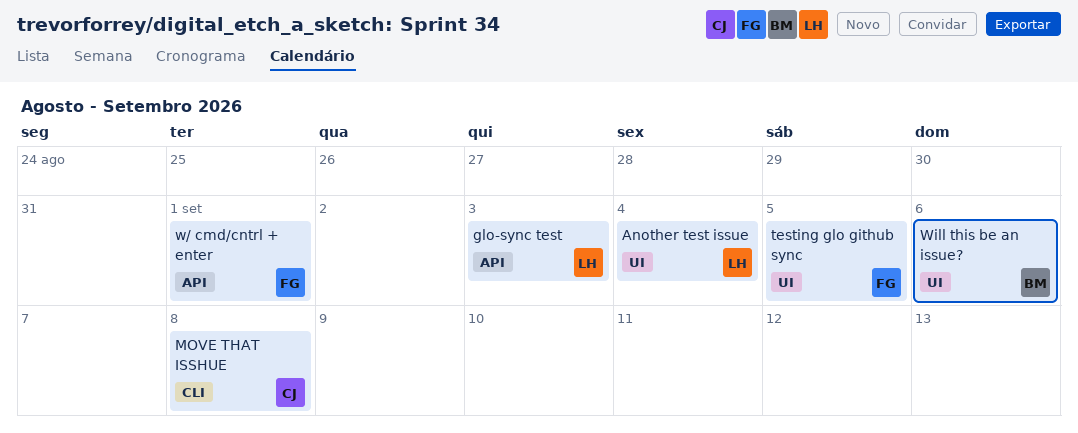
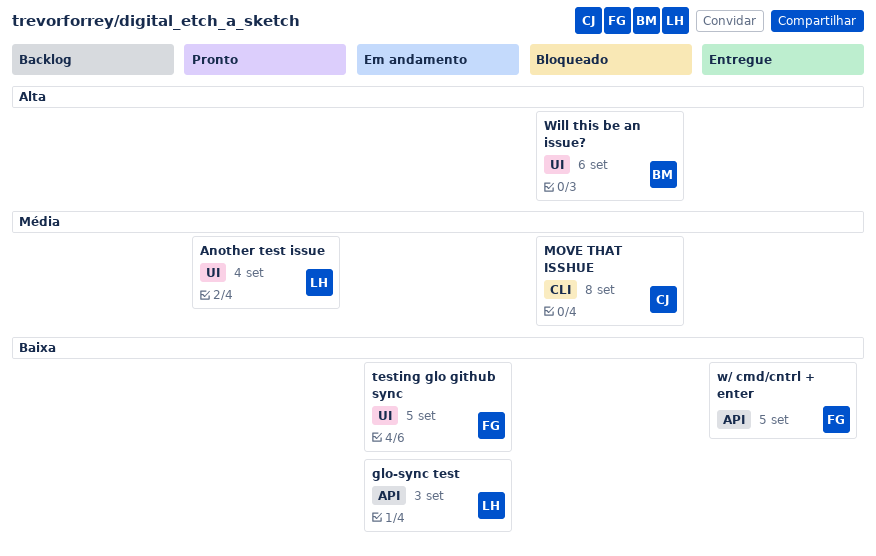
w/ cmd/cntrl + enter, due: Sep 1 -> Sep 5

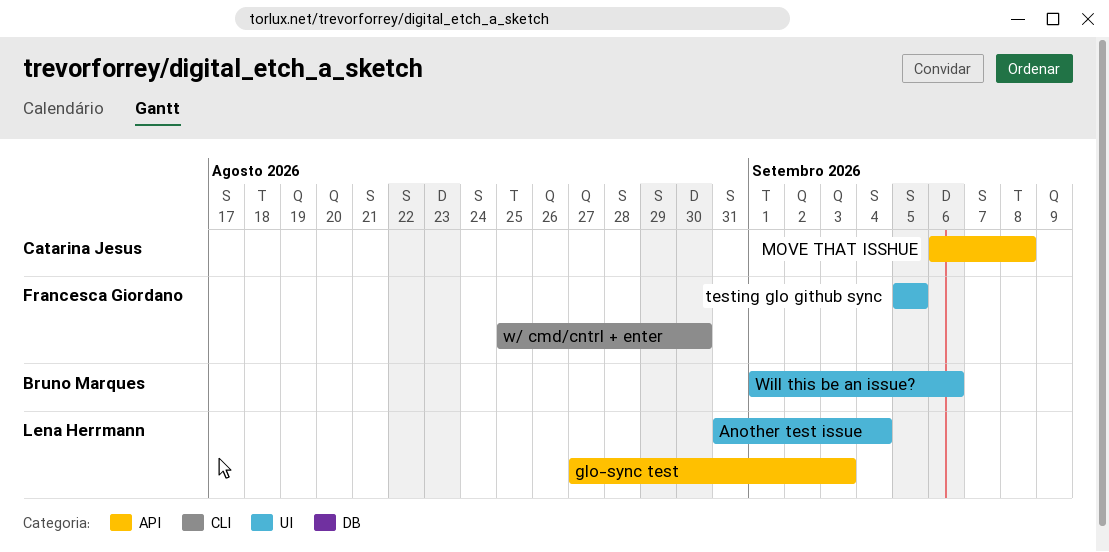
MOVE THAT ISSHUE, label: CLI -> API
w/ cmd/cntrl + enter, label: API -> CLI
w/ cmd/cntrl + enter, due: Sep 5 -> Aug 30

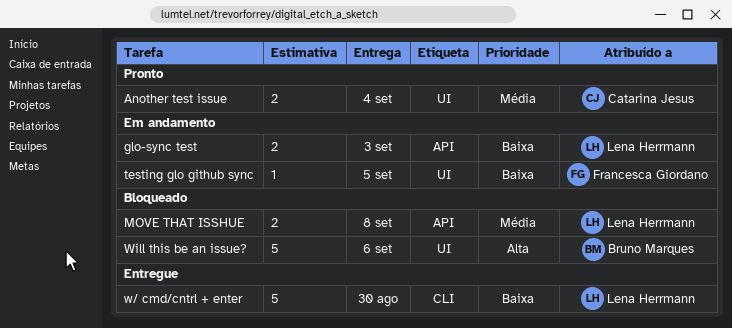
Another test issue, owner: Lena Herrmann -> Catarina Jesus
MOVE THAT ISSHUE, owner: Catarina Jesus -> Lena Herrmann
w/ cmd/cntrl + enter, owner: Francesca Giordano -> Lena Herrmann

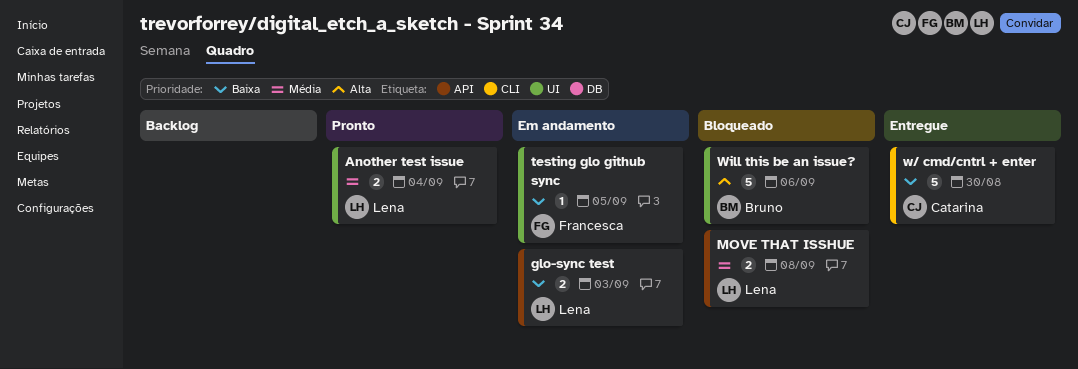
Another test issue, owner: Catarina Jesus -> Lena Herrmann
w/ cmd/cntrl + enter, owner: Lena Herrmann -> Catarina Jesus

